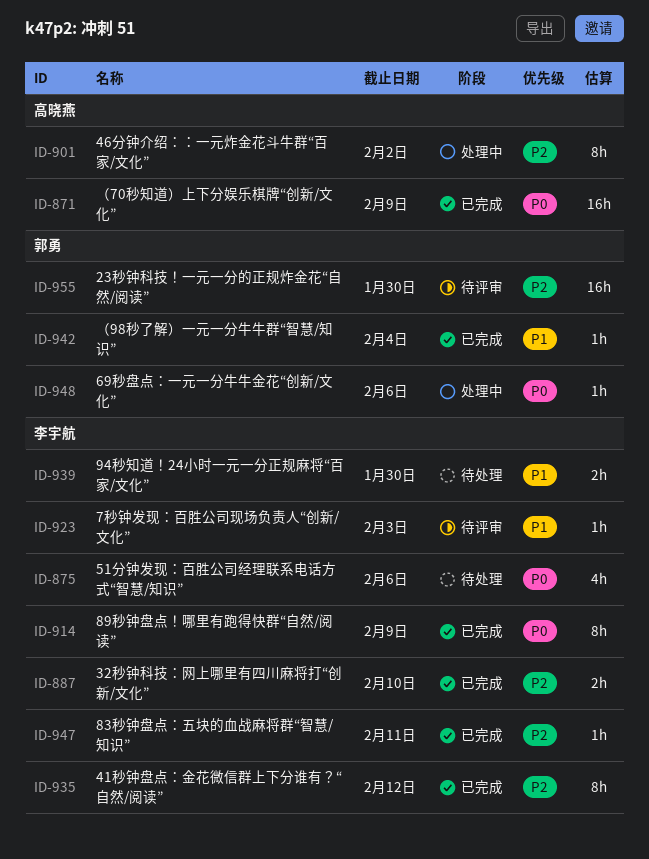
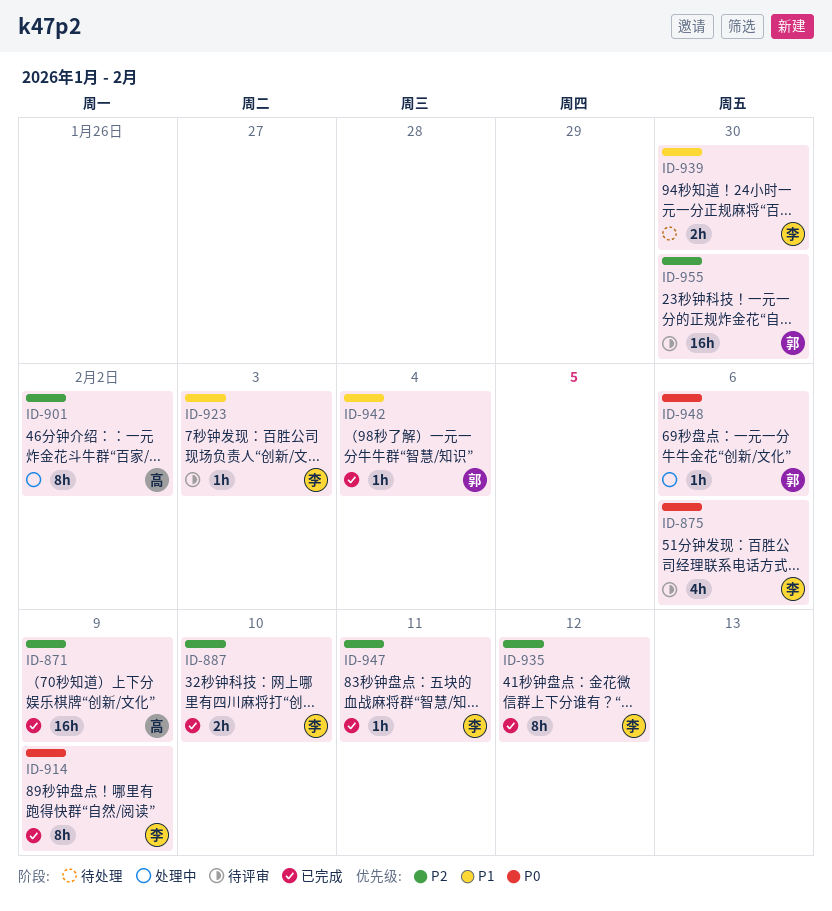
ID-871, priority: P0 -> P2
ID-875, status: 待处理 -> 待评审

